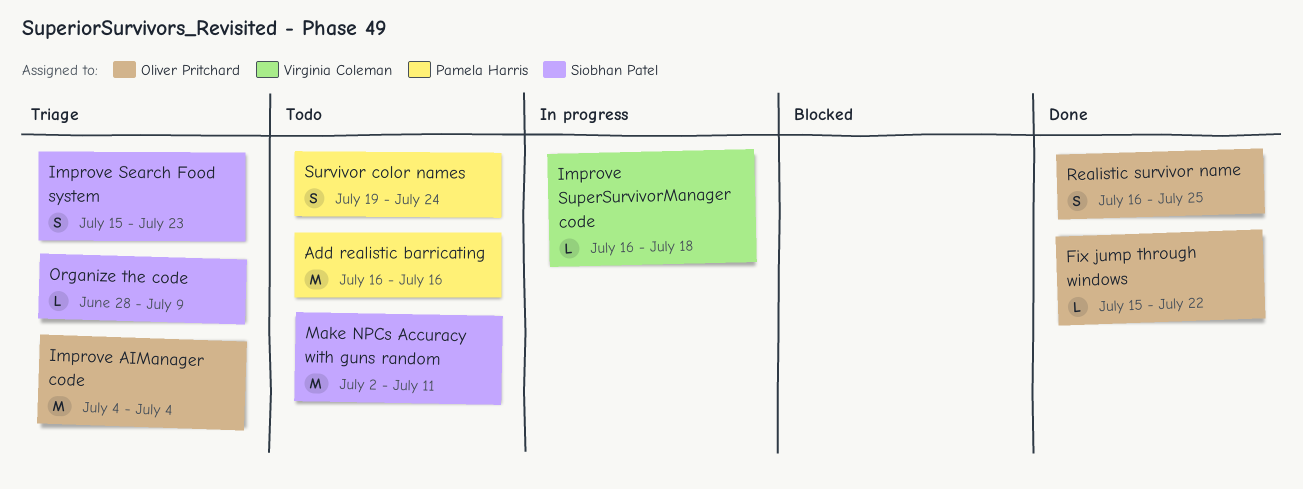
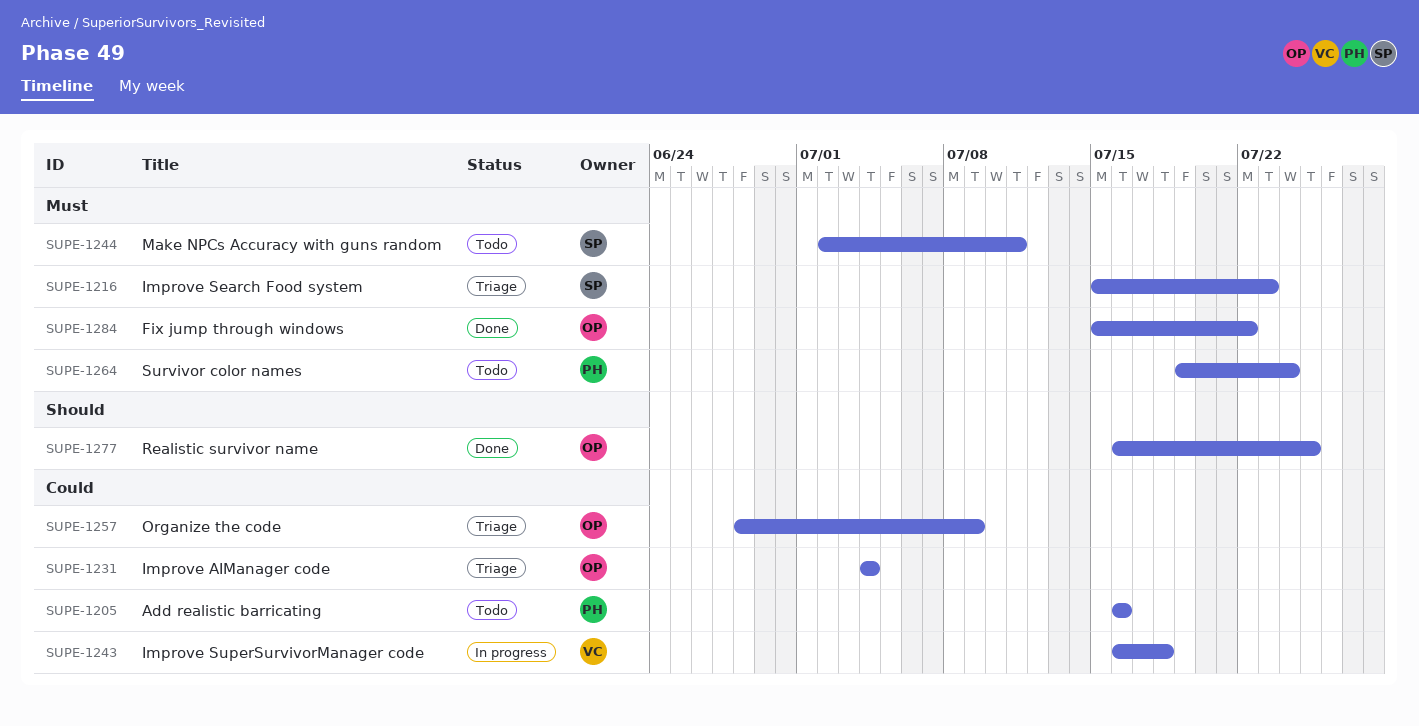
Organize the code, owner: Siobhan Patel -> Oliver Pritchard

